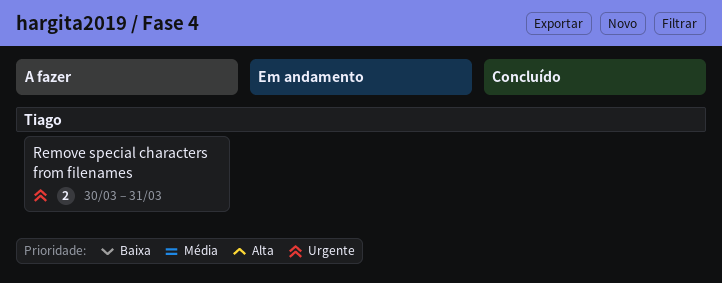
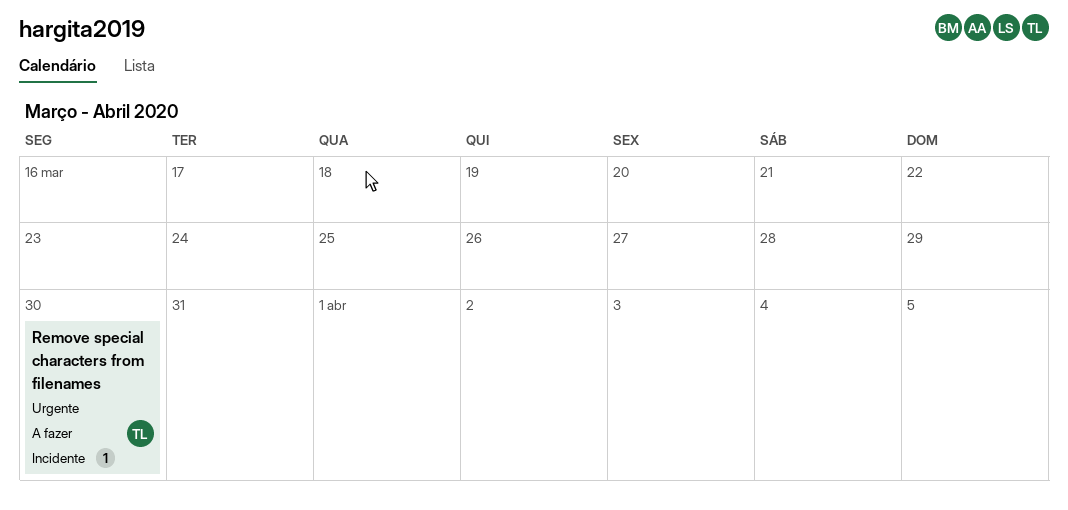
Remove special characters from filenames, estimate: 2 -> 1
Remove special characters from filenames, due: Mar 31 -> Mar 30

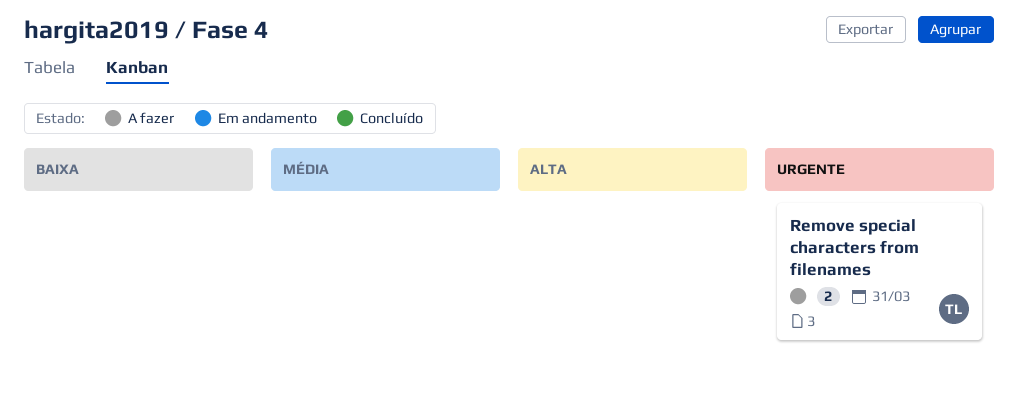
Remove special characters from filenames, estimate: 1 -> 2
Remove special characters from filenames, due: Mar 30 -> Mar 31

